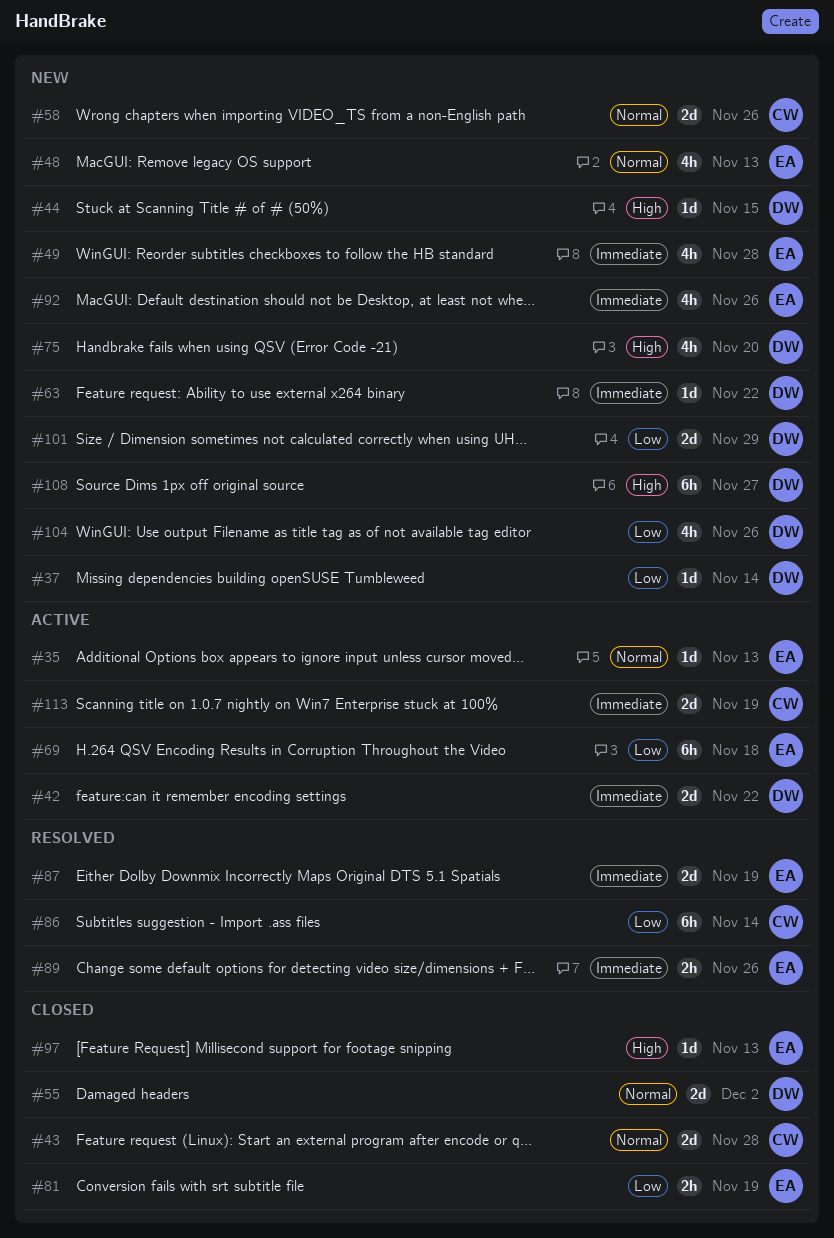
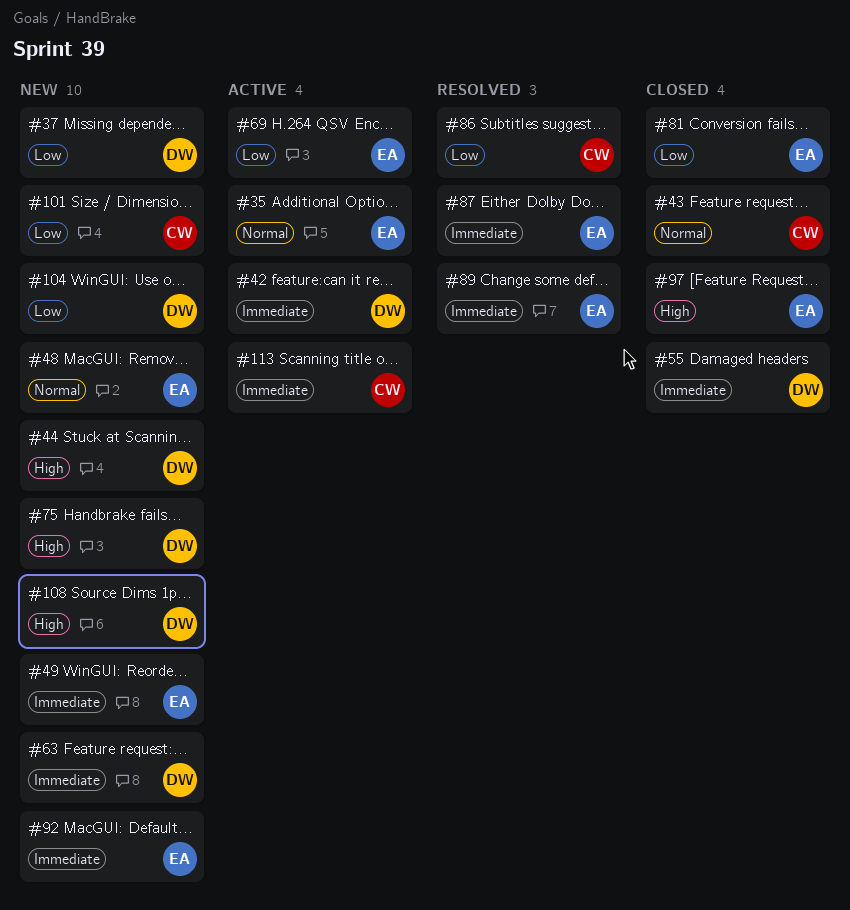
#55, priority: Normal -> Immediate
#58: present -> none
#101, owner: DW -> CW

